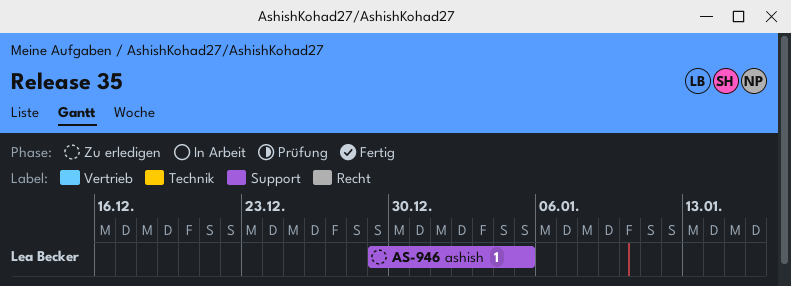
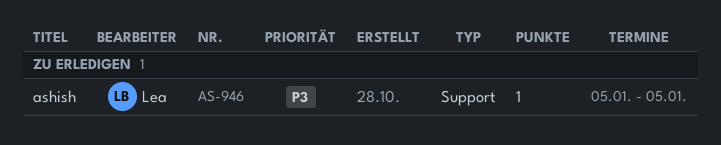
AS-946, start: Dec 29 -> Jan 5

